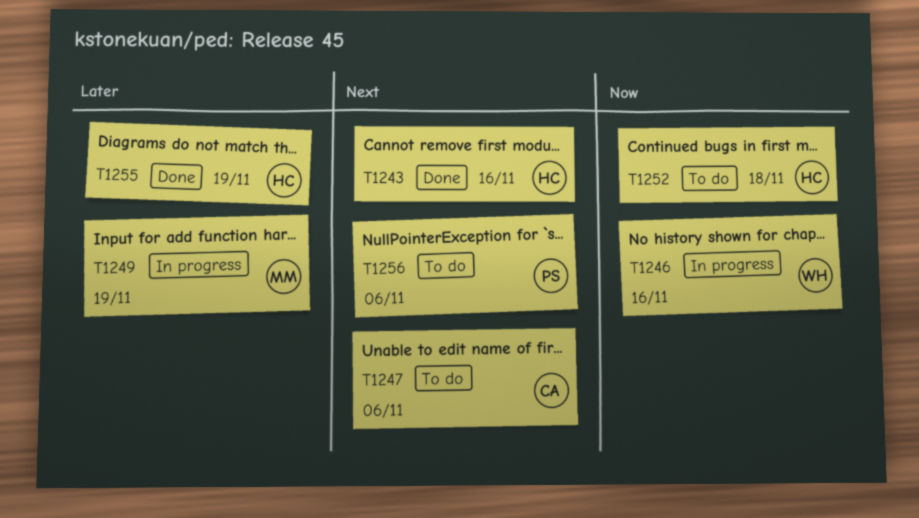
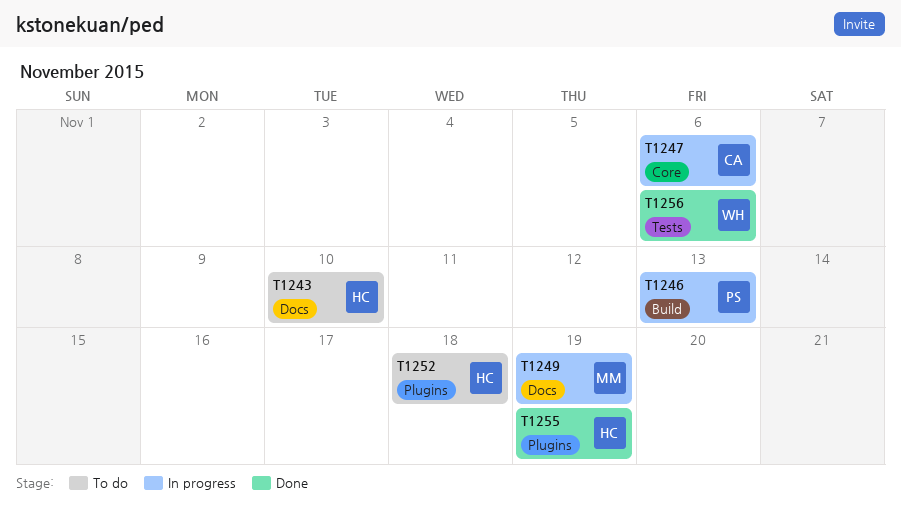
T1243, status: Done -> To do
T1243, due: Nov 16 -> Nov 10
T1246, owner: WH -> PS
T1246, due: Nov 16 -> Nov 13
T1247, status: To do -> In progress
T1256, status: To do -> Done
T1256, owner: PS -> WH

